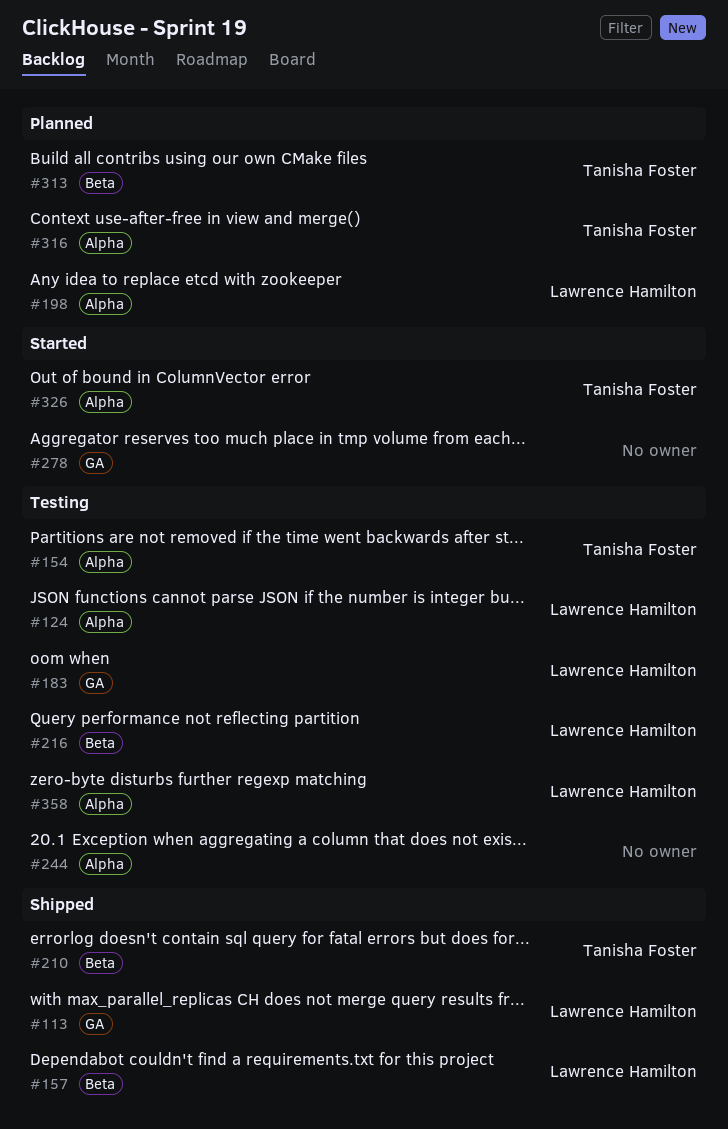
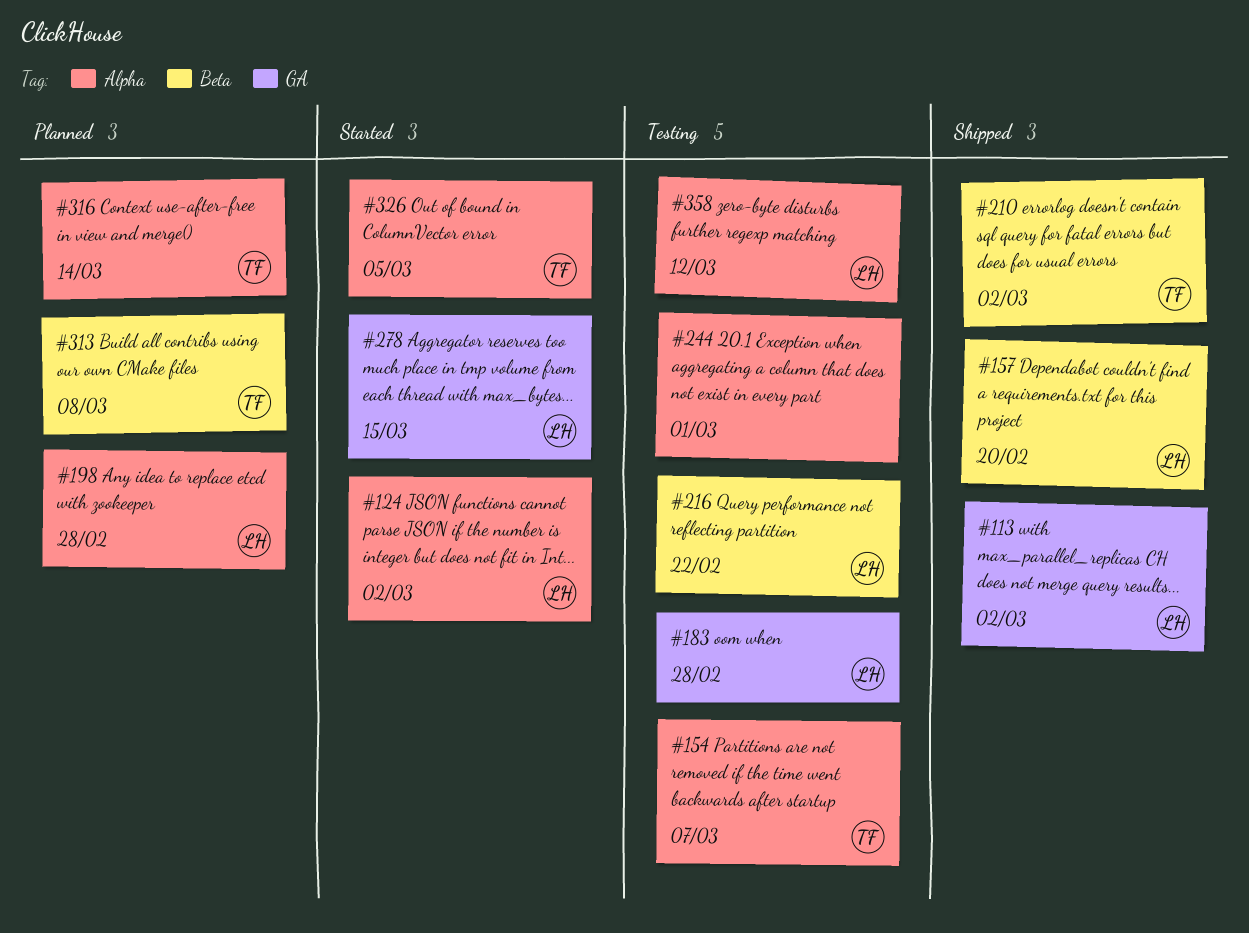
#124, status: Testing -> Started
#278, owner: none -> Lawrence Hamilton

